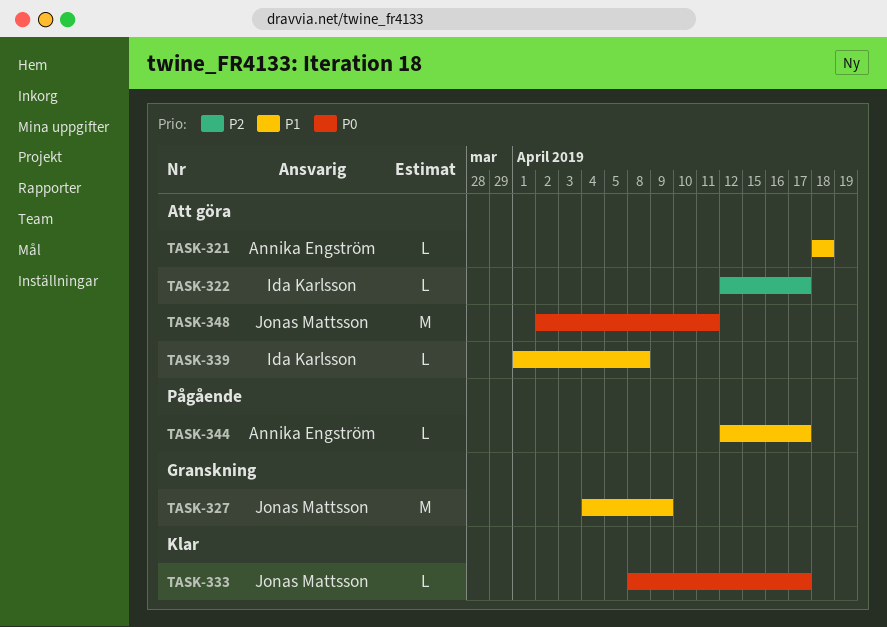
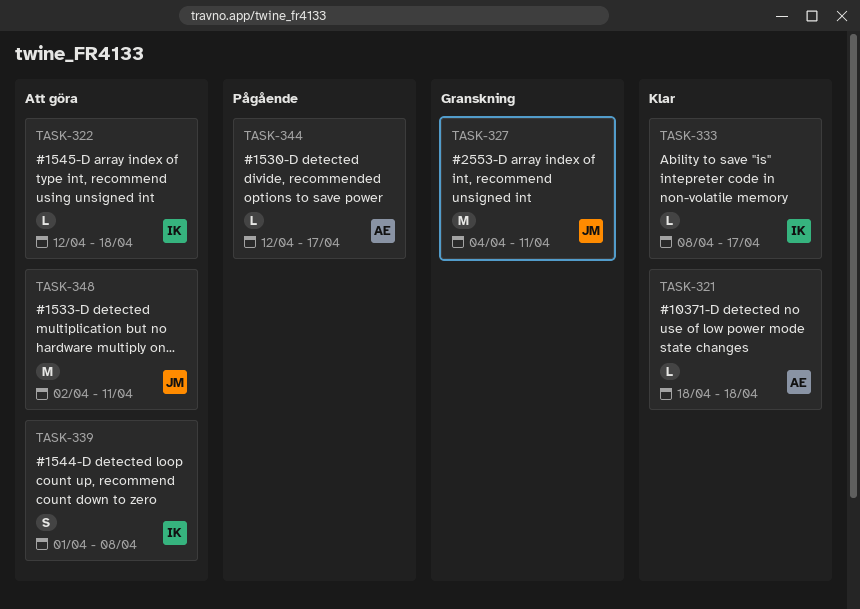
TASK-321, status: Att göra -> Klar
TASK-322, due: Apr 17 -> Apr 18
TASK-327, due: Apr 9 -> Apr 11
TASK-333, owner: Jonas Mattsson -> Ida Karlsson
TASK-339, estimate: L -> S

